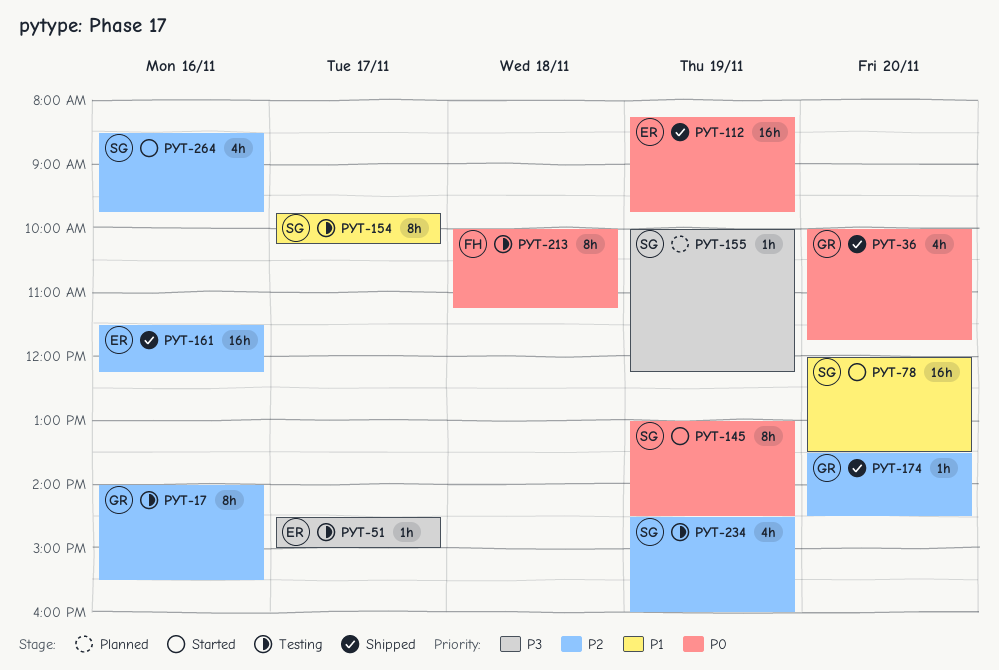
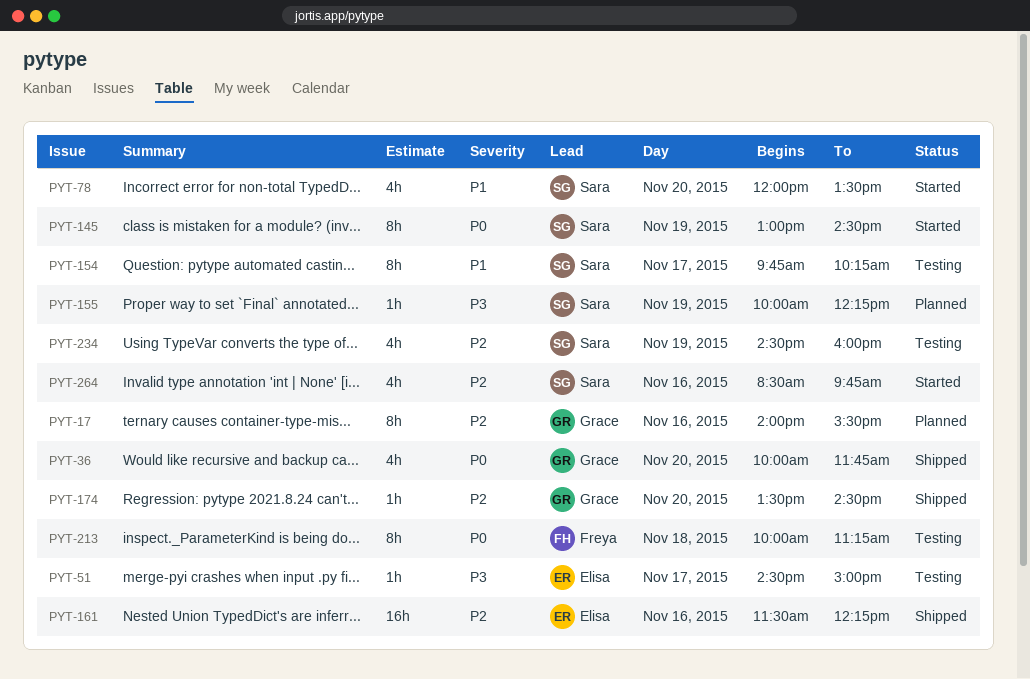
PYT-17, status: Testing -> Planned
PYT-78, estimate: 16h -> 4h
PYT-112: present -> none

